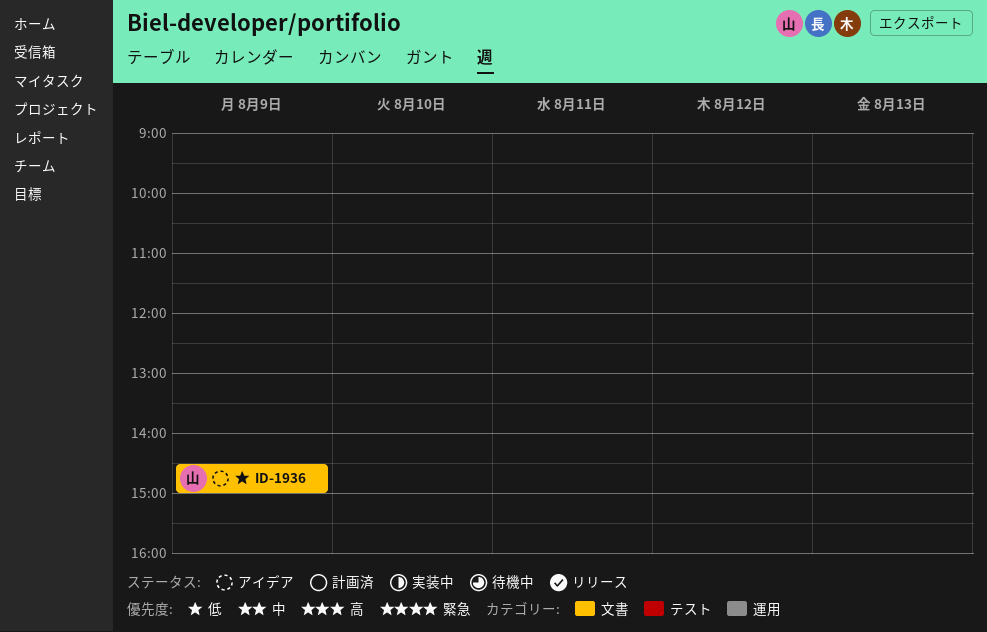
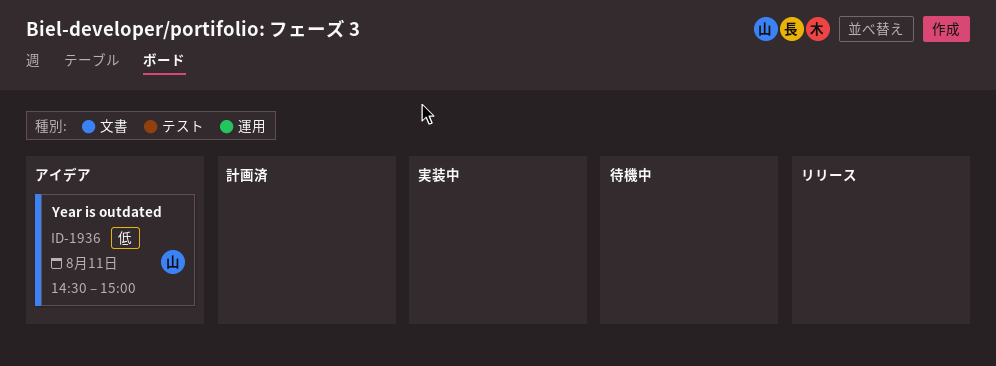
ID-1936, day: Aug 9 -> Aug 11

